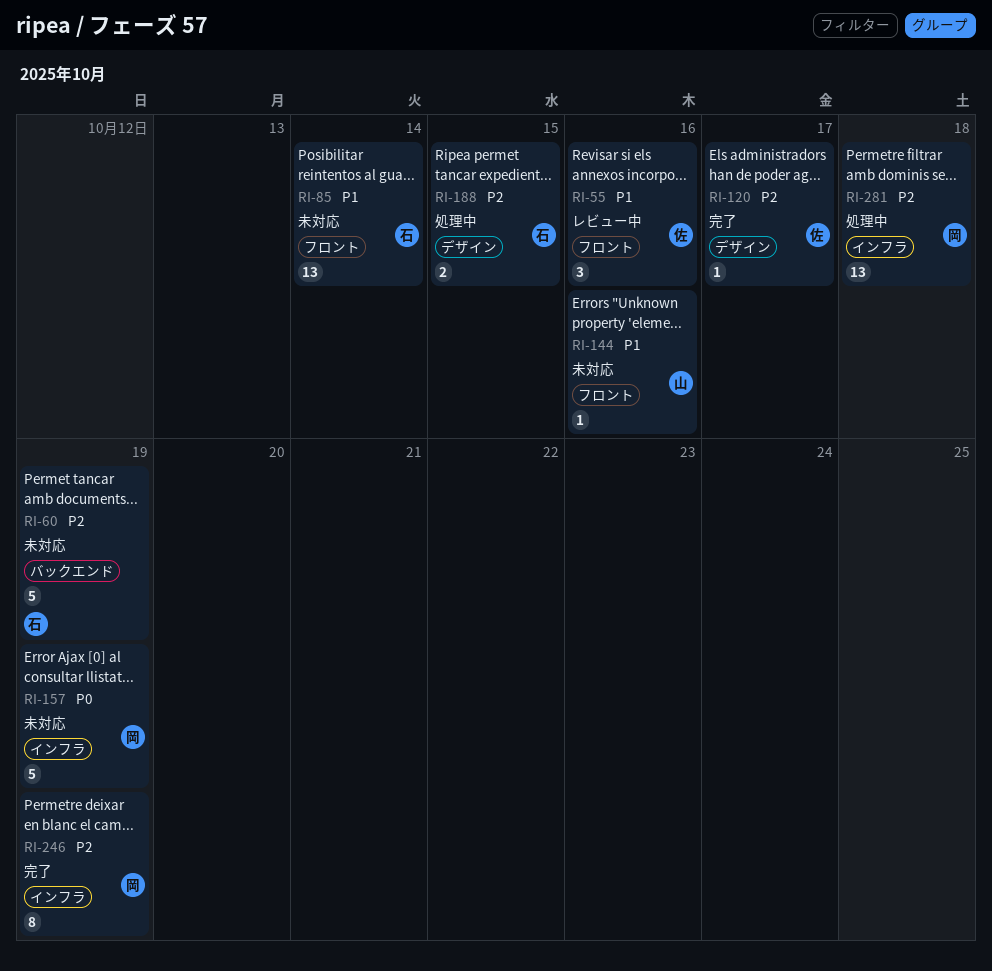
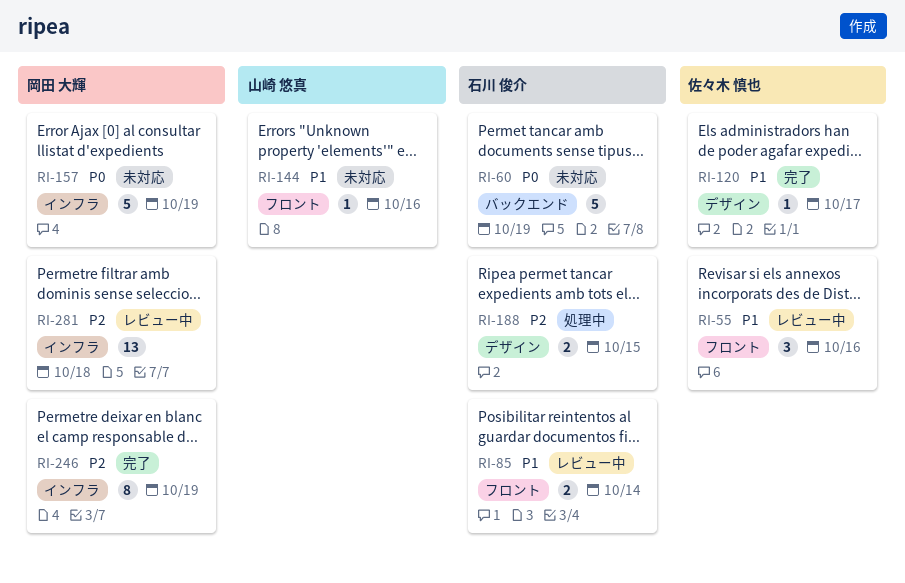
RI-60, priority: P2 -> P0
RI-85, status: 未対応 -> レビュー中
RI-85, estimate: 13 -> 2
RI-120, priority: P2 -> P1
RI-281, status: 処理中 -> レビュー中

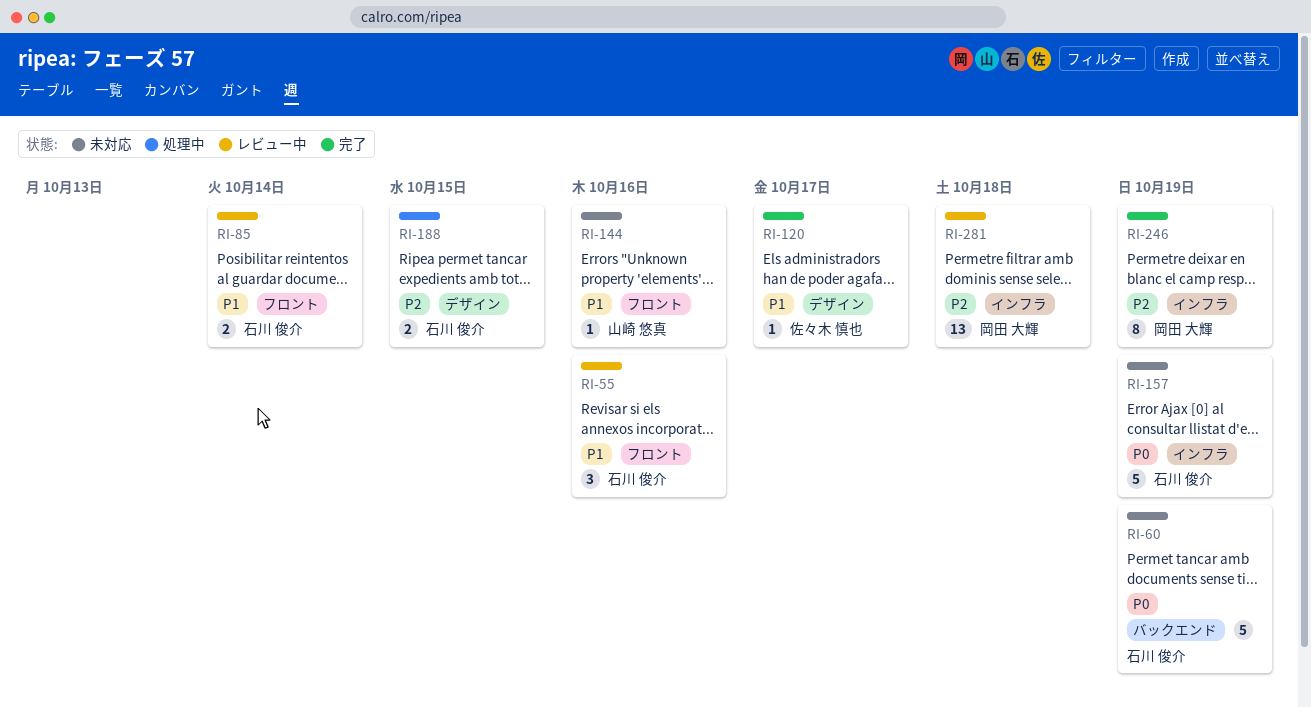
RI-55, owner: 佐々木 慎也 -> 石川 俊介
RI-157, owner: 岡田 大輝 -> 石川 俊介

